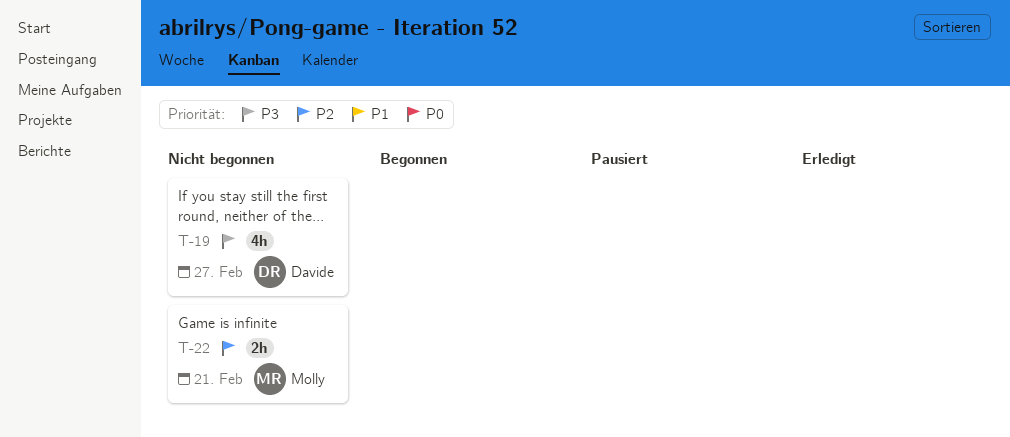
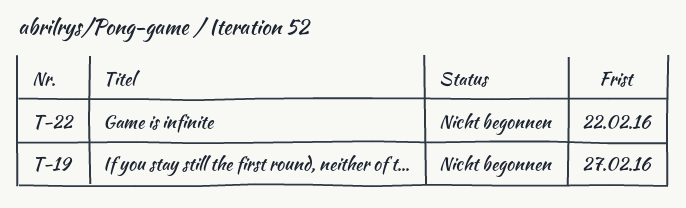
T-22, due: Feb 21 -> Feb 22

